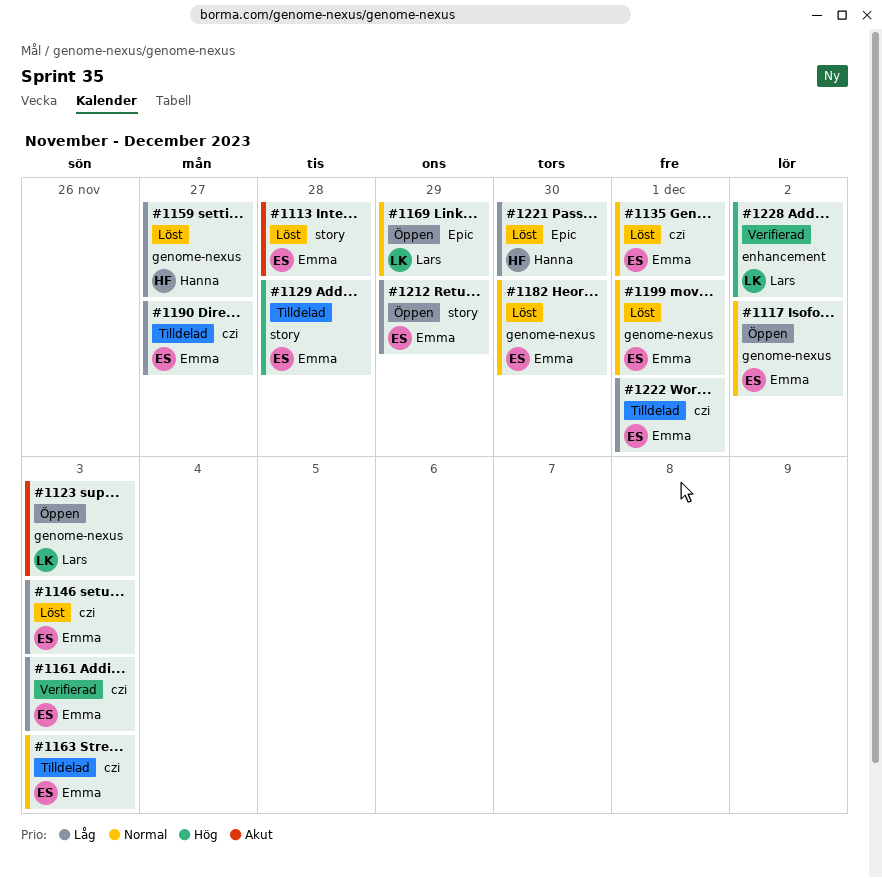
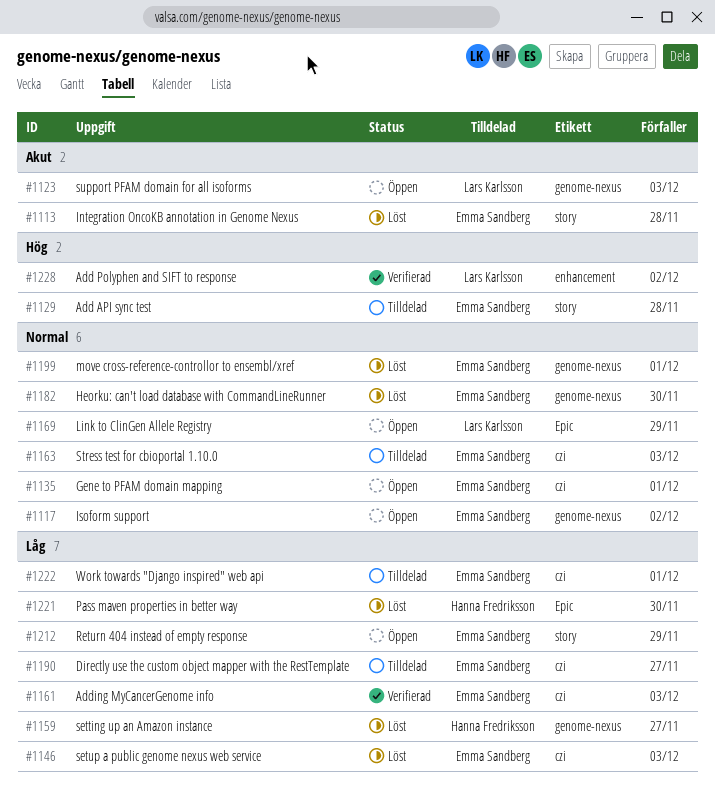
#1135, status: Löst -> Öppen

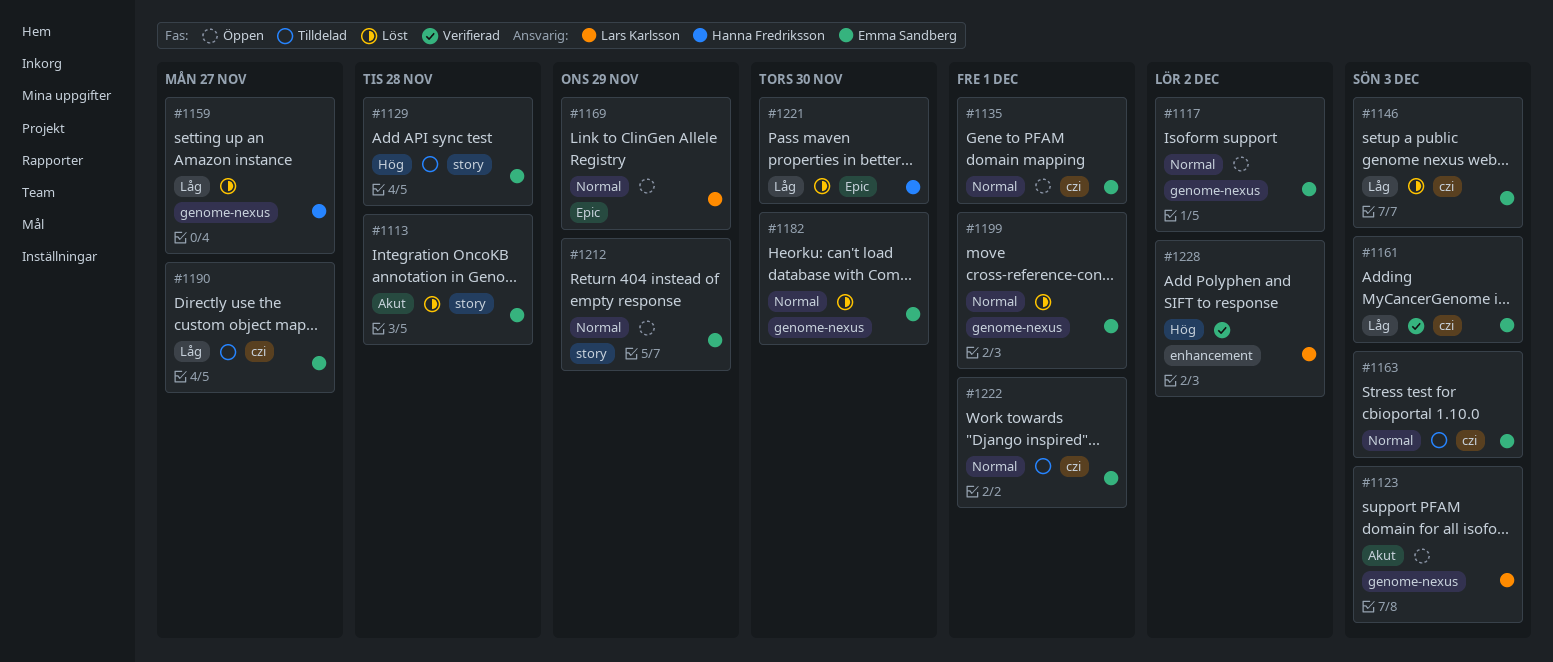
#1212, priority: Låg -> Normal
#1222, priority: Låg -> Normal

